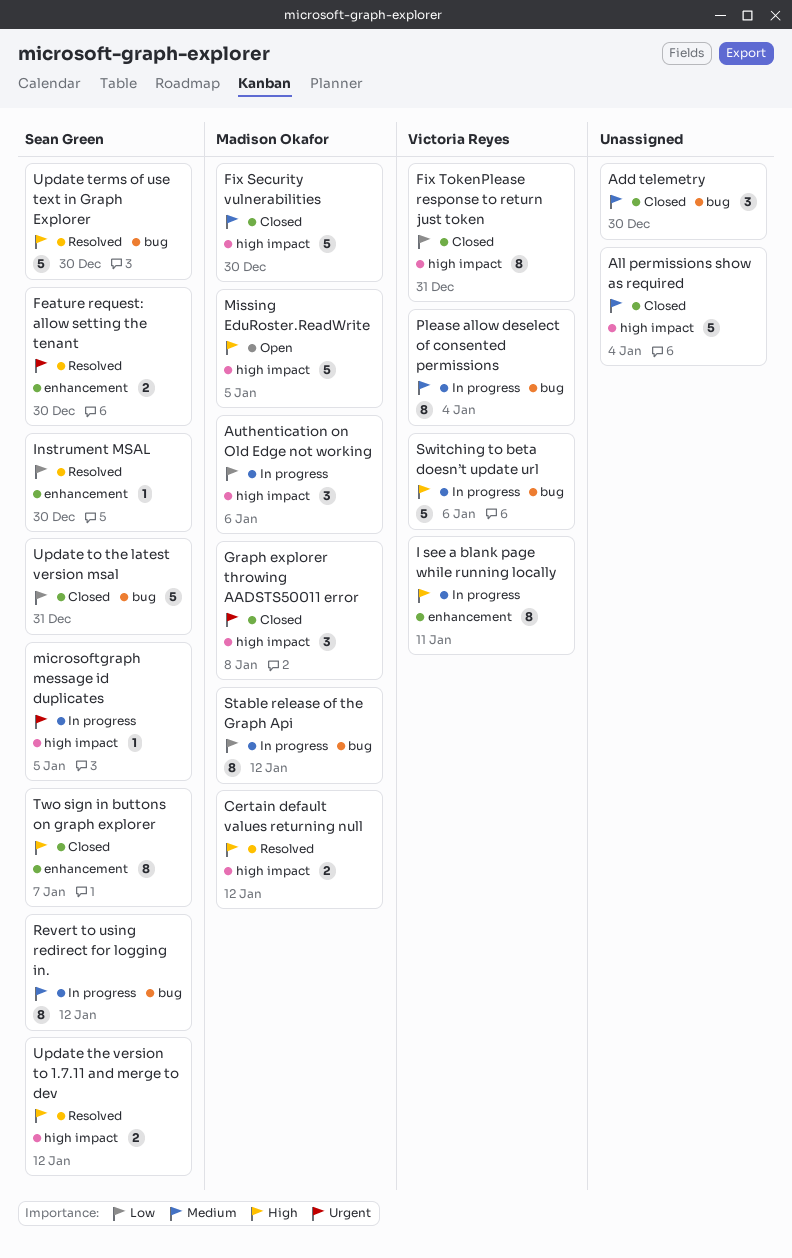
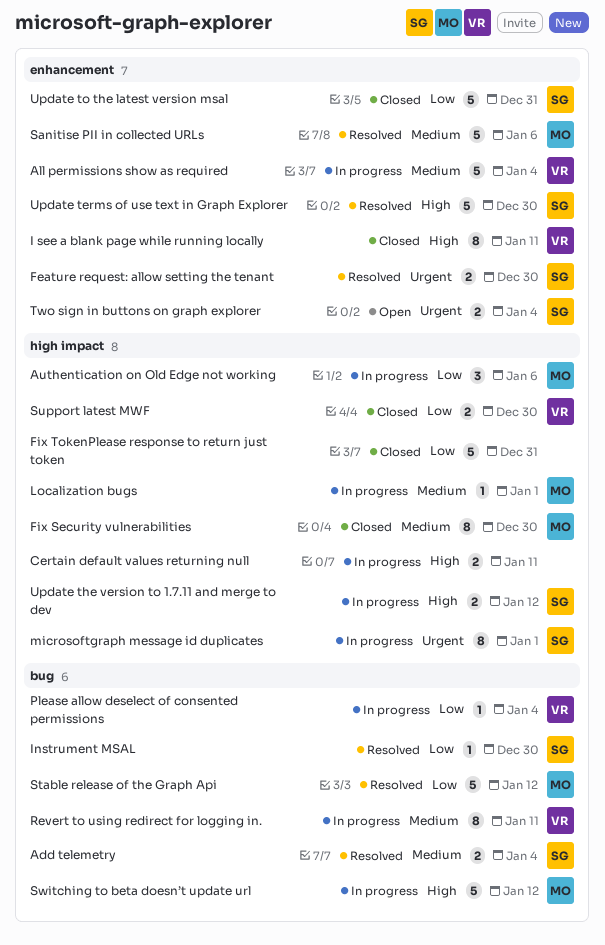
Add telemetry, status: Closed -> Resolved
Add telemetry, owner: none -> Sean Green
Add telemetry, estimate: 3 -> 2
Add telemetry, due: Dec 30 -> Jan 4
All permissions show as required, status: Closed -> In progress
All permissions show as required, owner: none -> Victoria Reyes
All permissions show as required, label: high impact -> enhancement
Certain default values returning null, status: Resolved -> In progress
Certain default values returning null, owner: Madison Okafor -> none
Certain default values returning null, due: Jan 12 -> Jan 11
Fix Security vulnerabilities, estimate: 5 -> 8
Fix TokenPlease response to return just token, owner: Victoria Reyes -> none
Fix TokenPlease response to return just token, estimate: 8 -> 5
Graph explorer throwing AADSTS50011 error: present -> none
I see a blank page while running locally, status: In progress -> Closed
Instrument MSAL, label: enhancement -> bug
Localization bugs: none -> present
microsoftgraph message id duplicates, estimate: 1 -> 8
microsoftgraph message id duplicates, due: Jan 5 -> Jan 1
Missing EduRoster.ReadWrite: present -> none
Please allow deselect of consented permissions, priority: Medium -> Low
Please allow deselect of consented permissions, estimate: 8 -> 1
Revert to using redirect for logging in., owner: Sean Green -> Victoria Reyes
Revert to using redirect for logging in., due: Jan 12 -> Jan 11
Sanitise PII in collected URLs: none -> present
Stable release of the Graph Api, status: In progress -> Resolved
Stable release of the Graph Api, estimate: 8 -> 5
Support latest MWF: none -> present
Switching to beta doesn’t update url, owner: Victoria Reyes -> Madison Okafor
Switching to beta doesn’t update url, due: Jan 6 -> Jan 12
Two sign in buttons on graph explorer, status: Closed -> Open
Two sign in buttons on graph explorer, priority: High -> Urgent
Two sign in buttons on graph explorer, estimate: 8 -> 2
Two sign in buttons on graph explorer, due: Jan 7 -> Jan 4
Update terms of use text in Graph Explorer, label: bug -> enhancement
Update the version to 1.7.11 and merge to dev, status: Resolved -> In progress
Update to the latest version msal, label: bug -> enhancement

